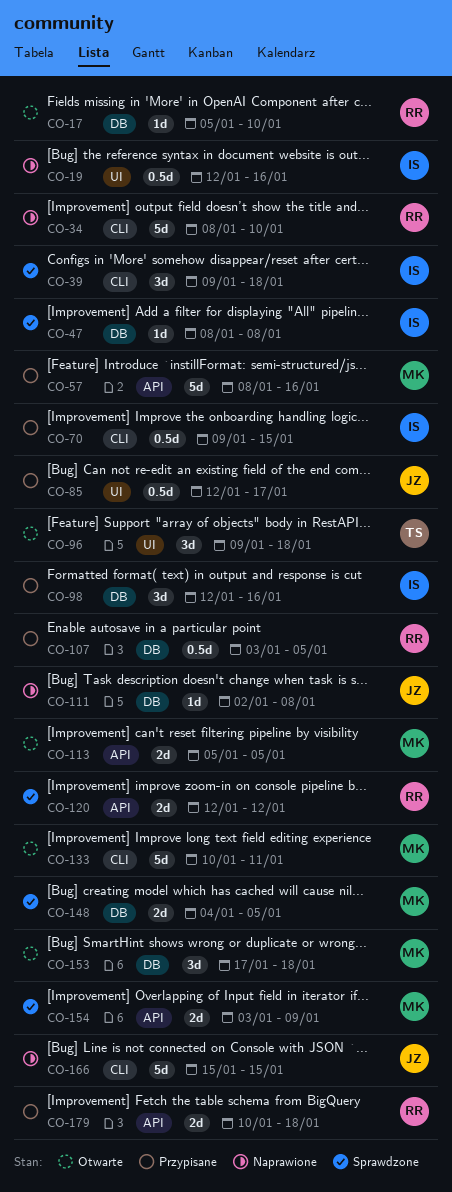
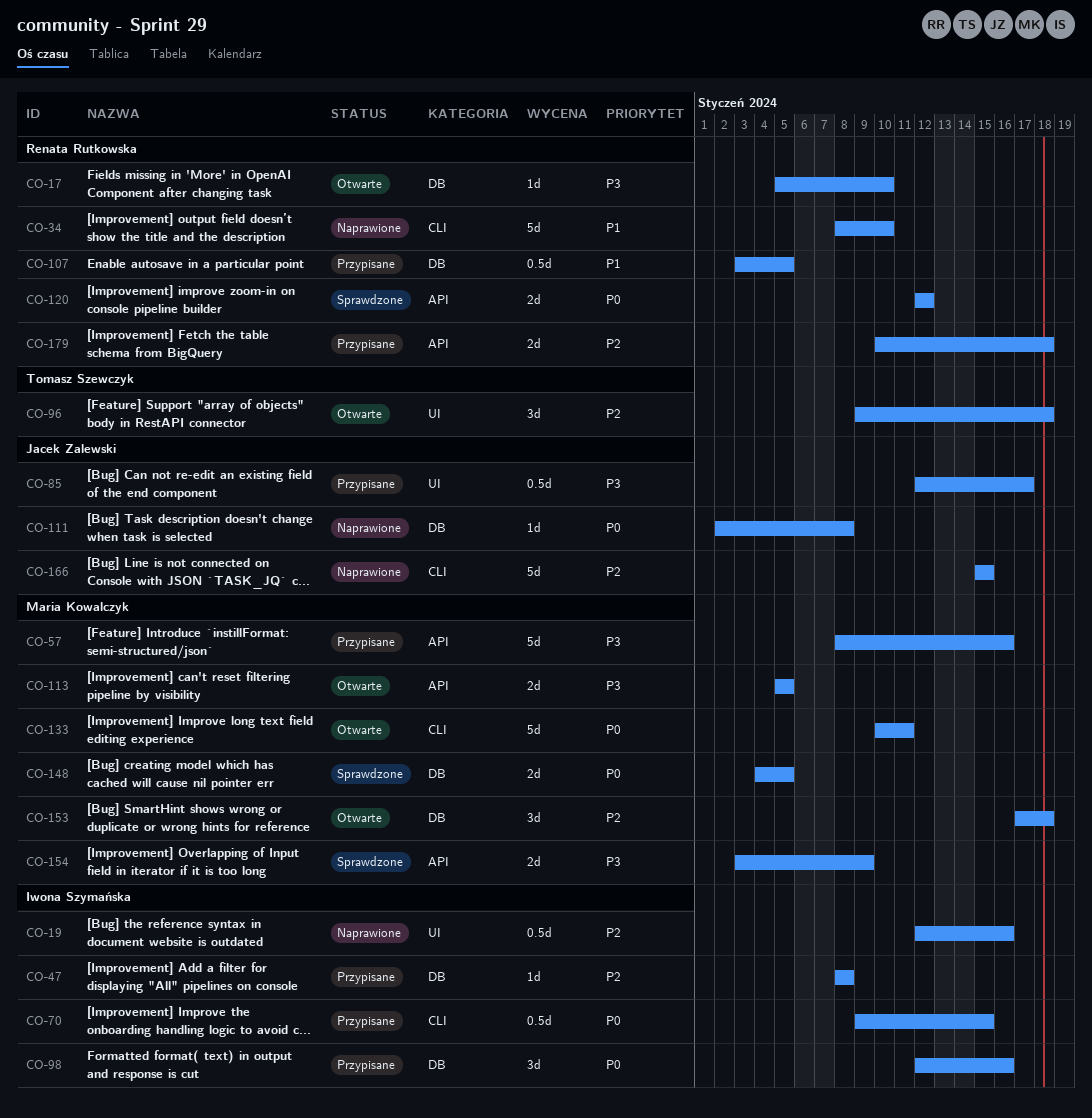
CO-39: present -> none
CO-47, status: Sprawdzone -> Przypisane

